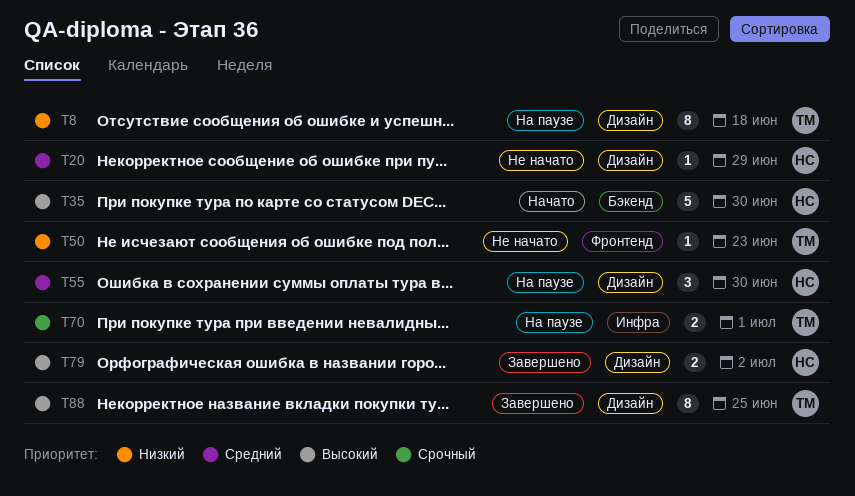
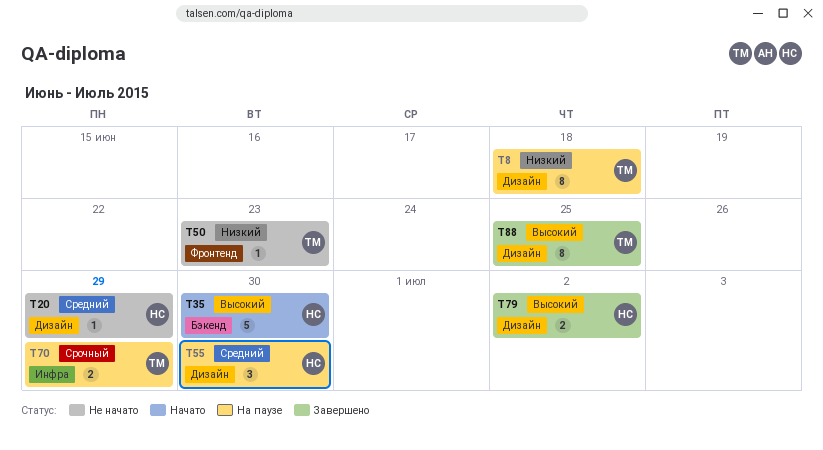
T70, due: Jul 1 -> Jun 29

